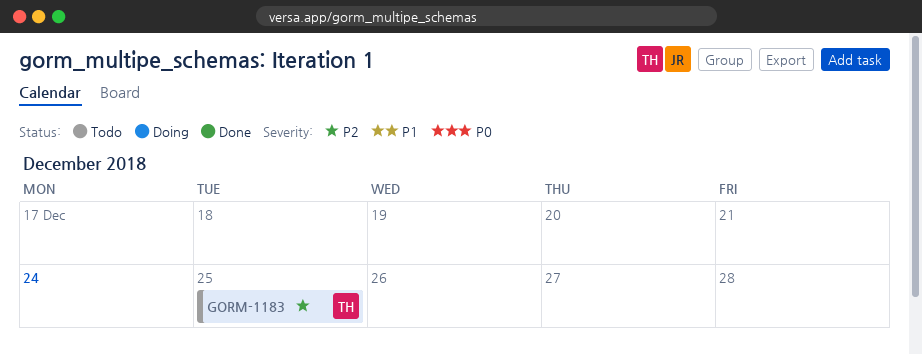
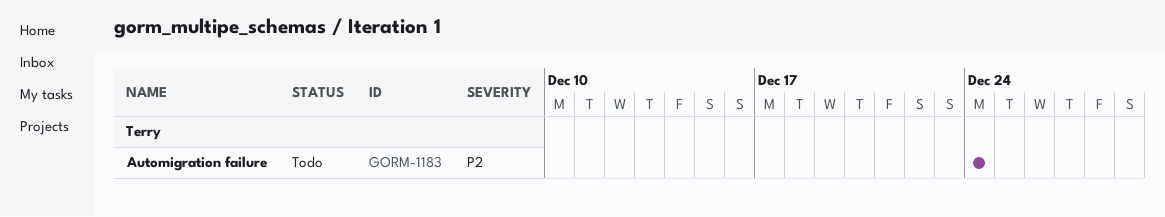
GORM-1183, due: Dec 25 -> Dec 24

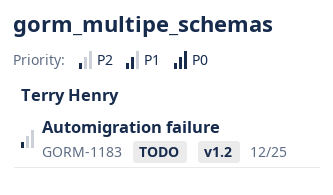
GORM-1183, due: Dec 24 -> Dec 25

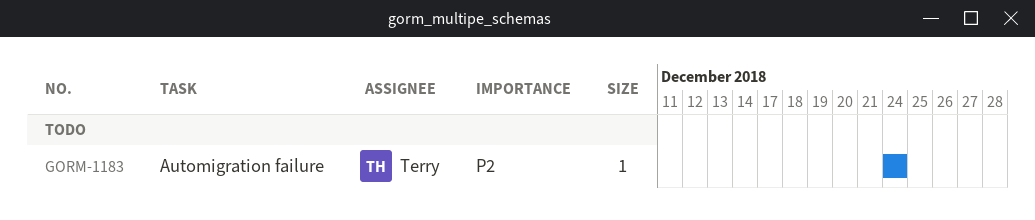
GORM-1183, due: Dec 25 -> Dec 24

